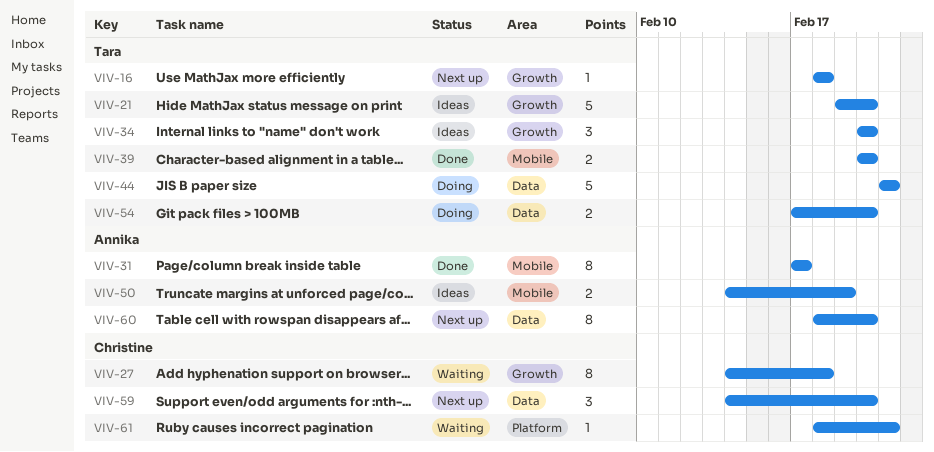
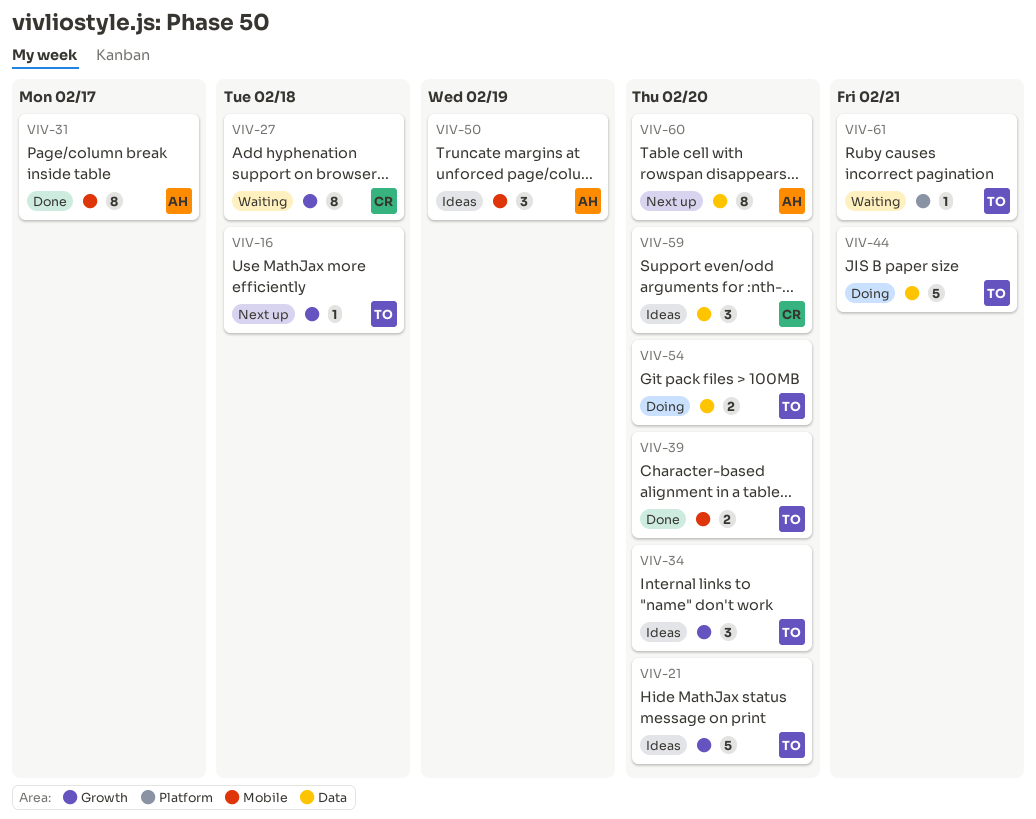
VIV-50, estimate: 2 -> 3
VIV-59, status: Next up -> Ideas
VIV-61, owner: Christine -> Tara

